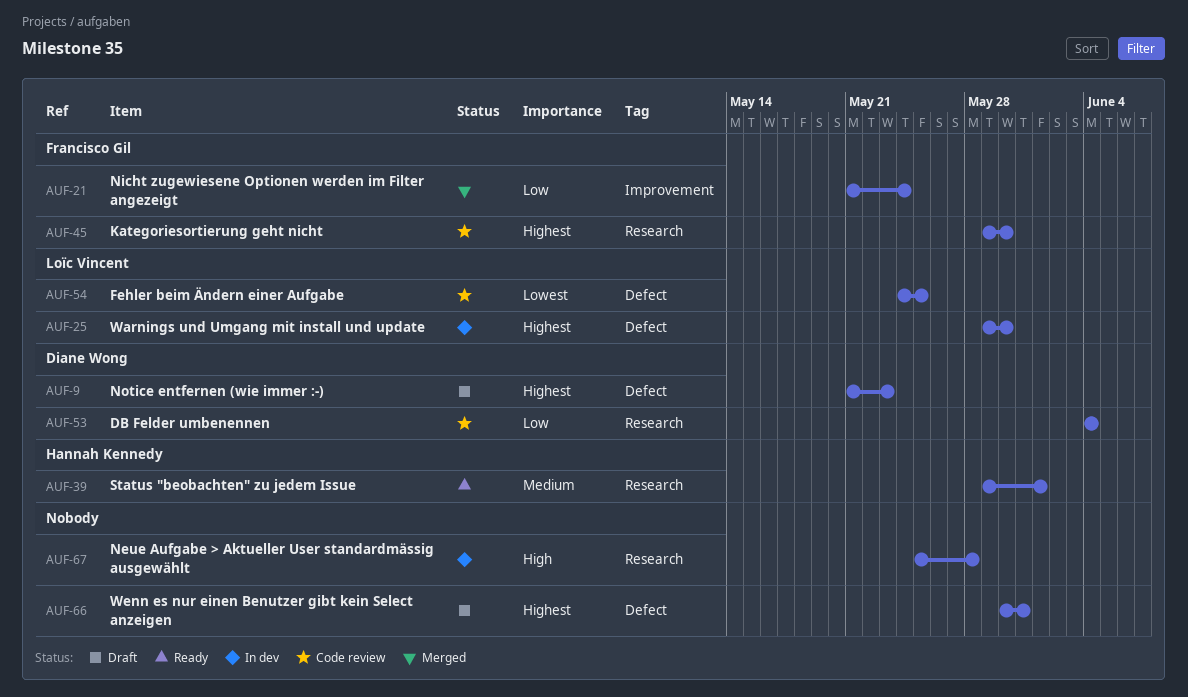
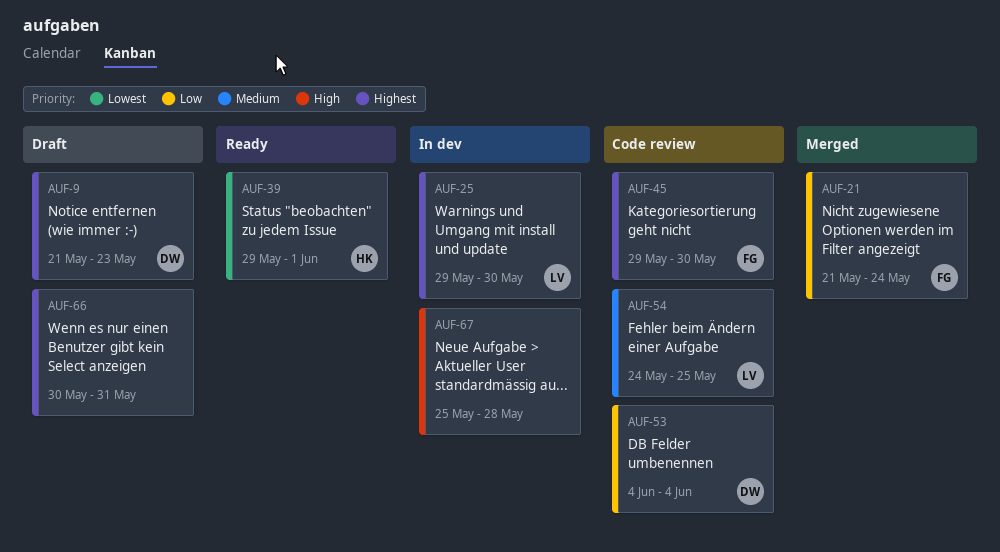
AUF-39, priority: Medium -> Lowest
AUF-54, priority: Lowest -> Medium

